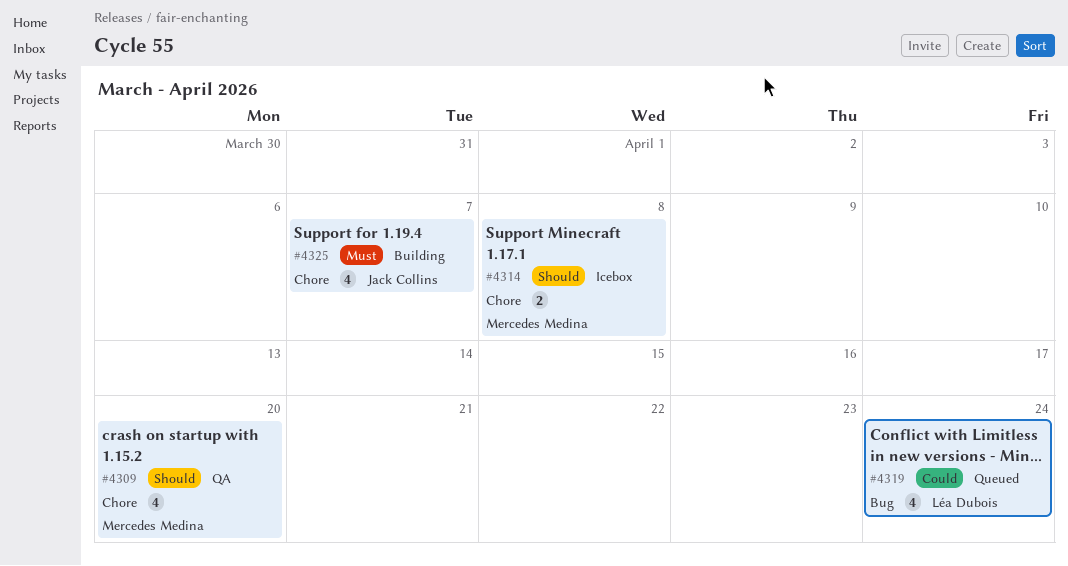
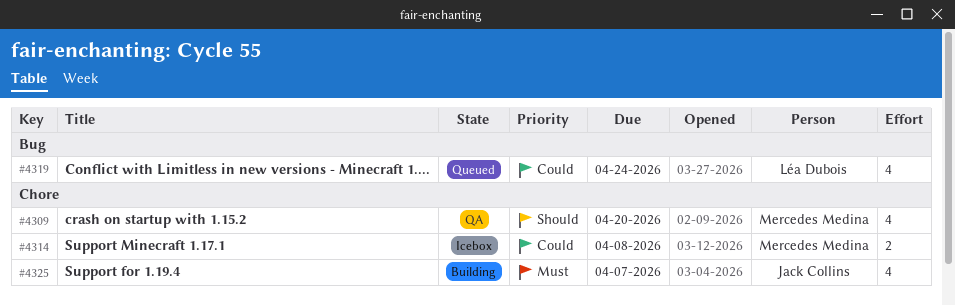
#4314, priority: Should -> Could

